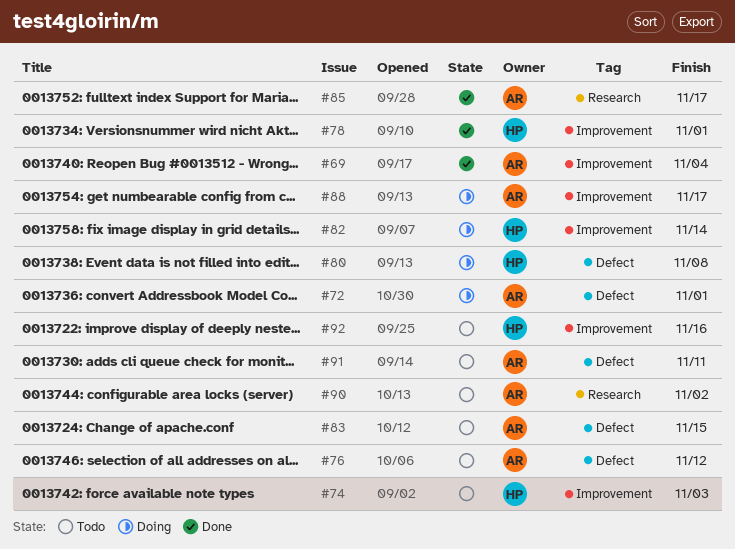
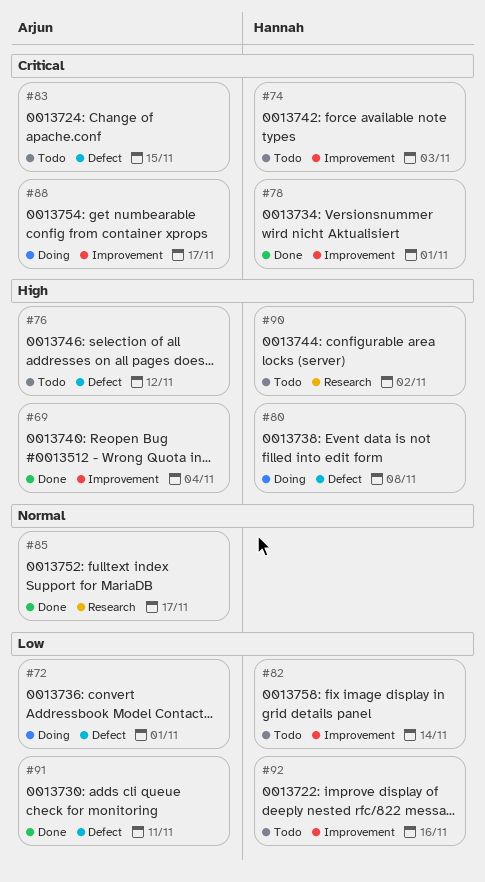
#82, status: Doing -> Todo
#90, owner: Arjun -> Hannah
#91, status: Todo -> Done

